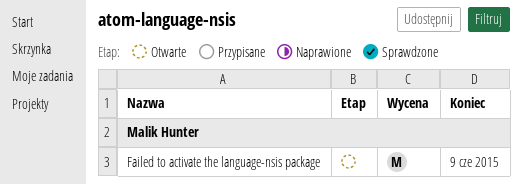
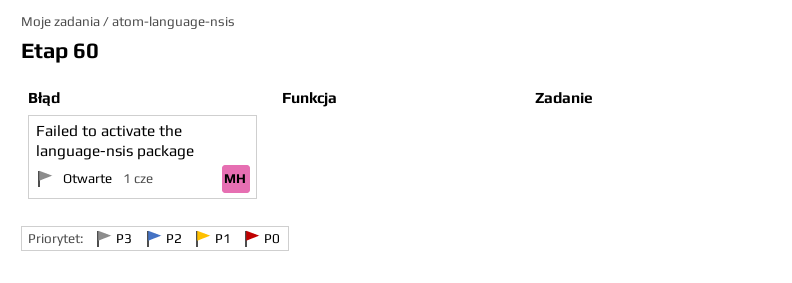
Failed to activate the language-nsis package, due: Jun 9 -> Jun 1

